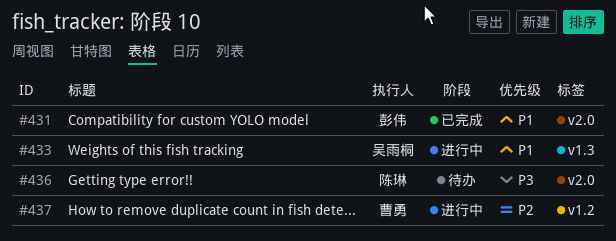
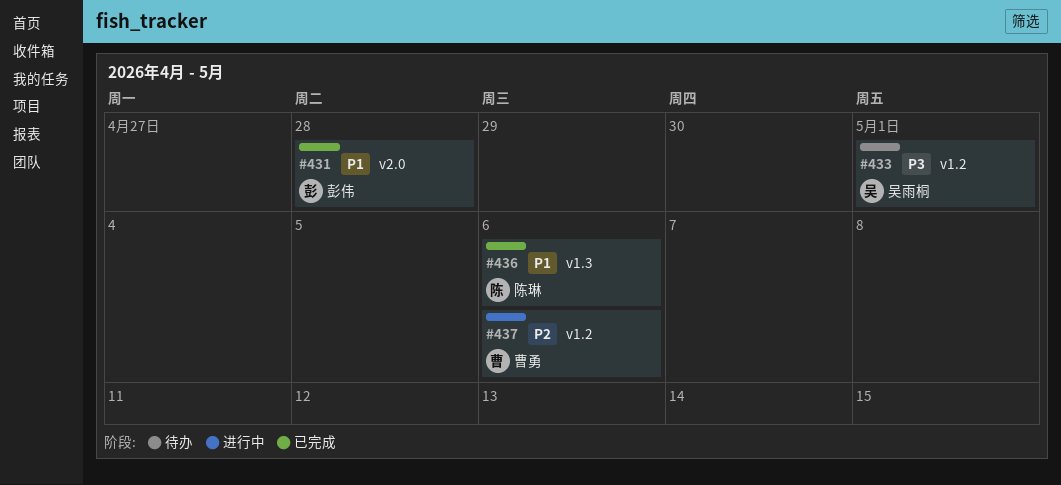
#433, status: 进行中 -> 待办
#433, priority: P1 -> P3
#433, label: v1.3 -> v1.2
#436, status: 待办 -> 已完成
#436, priority: P3 -> P1
#436, label: v2.0 -> v1.3

